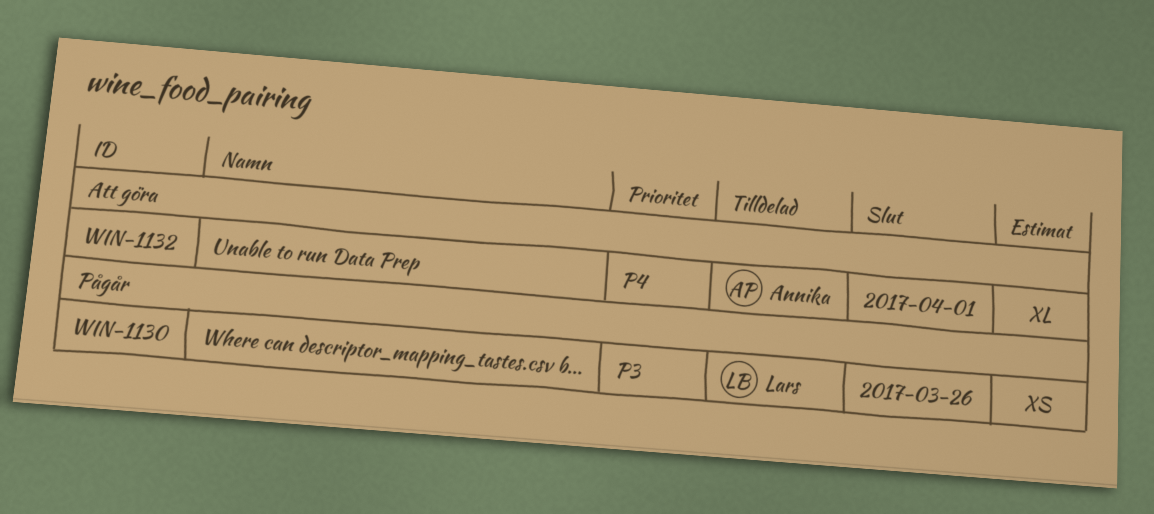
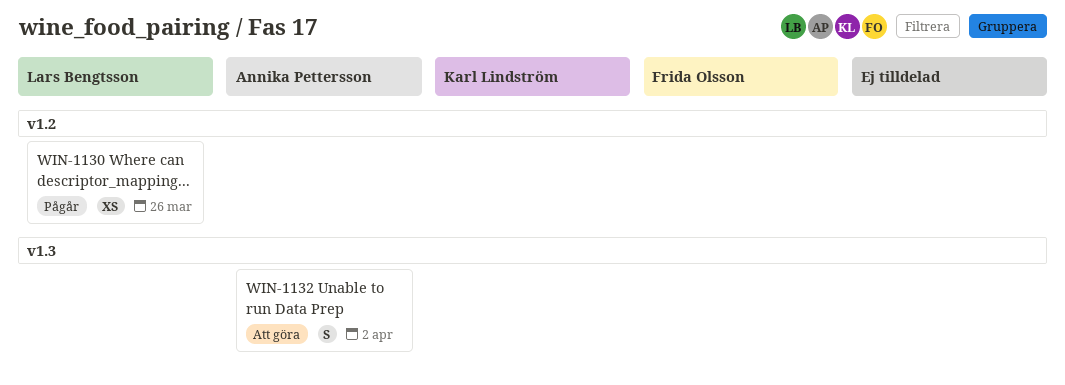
WIN-1132, estimate: XL -> S
WIN-1132, due: Apr 1 -> Apr 2

